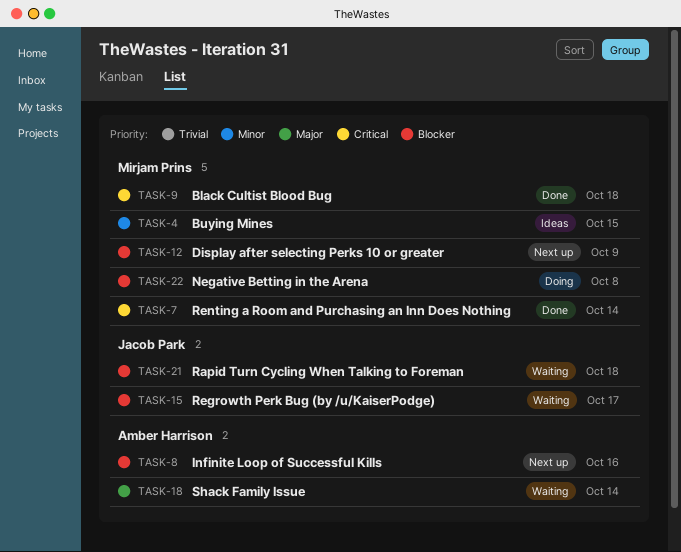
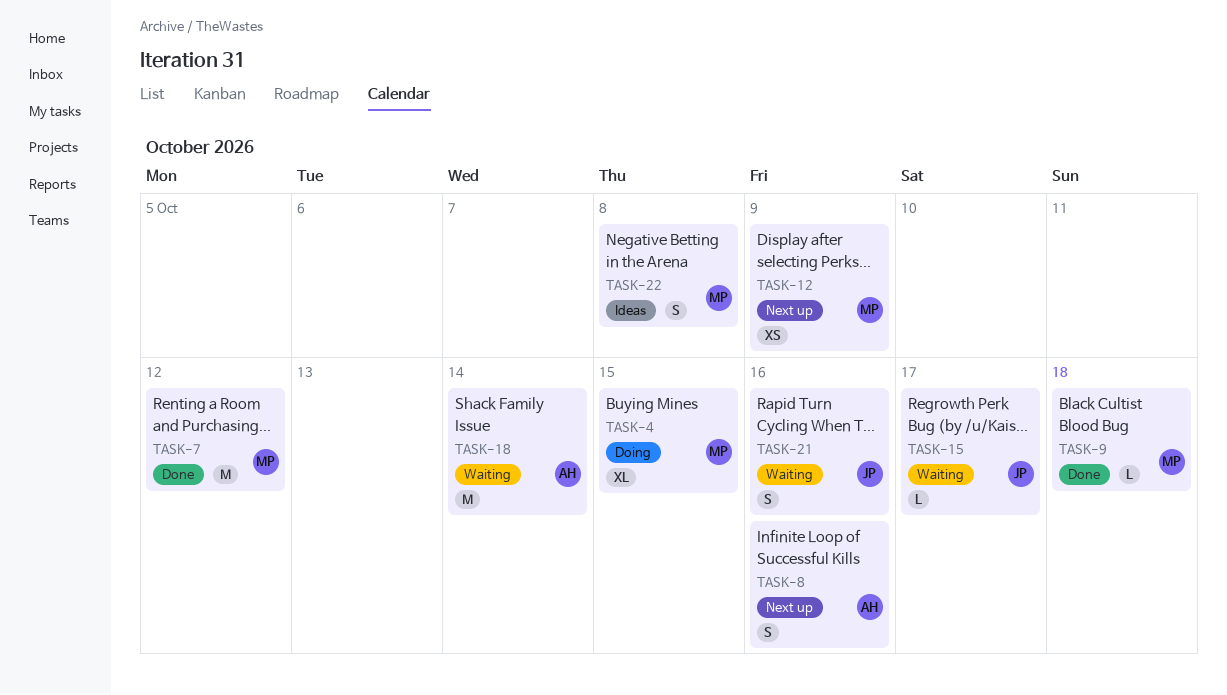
TASK-4, status: Ideas -> Doing
TASK-7, due: Oct 14 -> Oct 12
TASK-21, due: Oct 18 -> Oct 16
TASK-22, status: Doing -> Ideas

